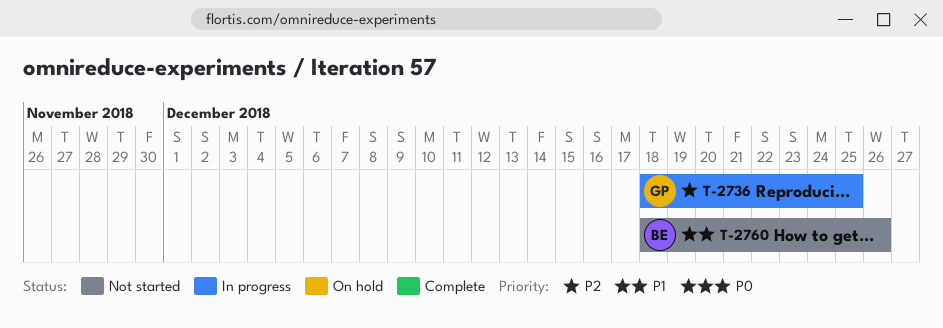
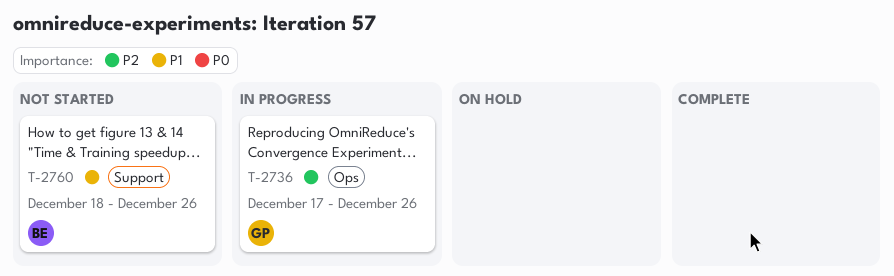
T-2736, start: Dec 18 -> Dec 17
T-2736, due: Dec 25 -> Dec 26

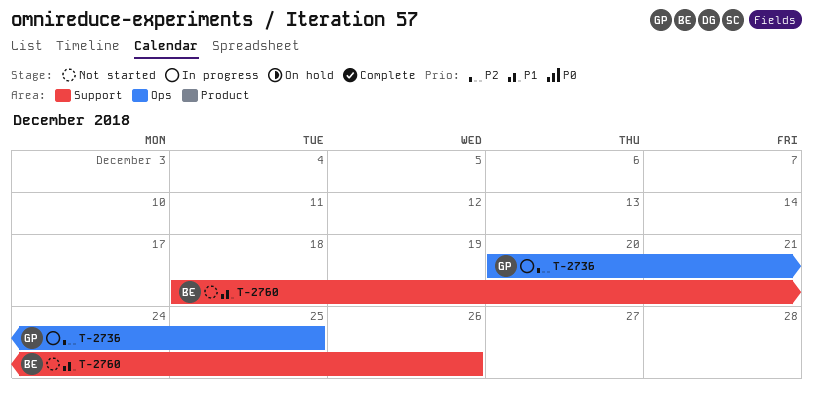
T-2736, start: Dec 17 -> Dec 20
T-2736, due: Dec 26 -> Dec 25

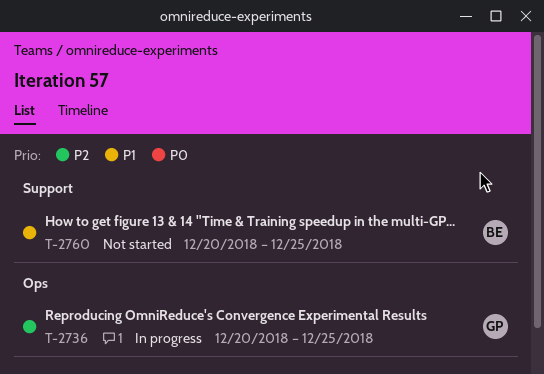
T-2760, start: Dec 18 -> Dec 20
T-2760, due: Dec 26 -> Dec 25

